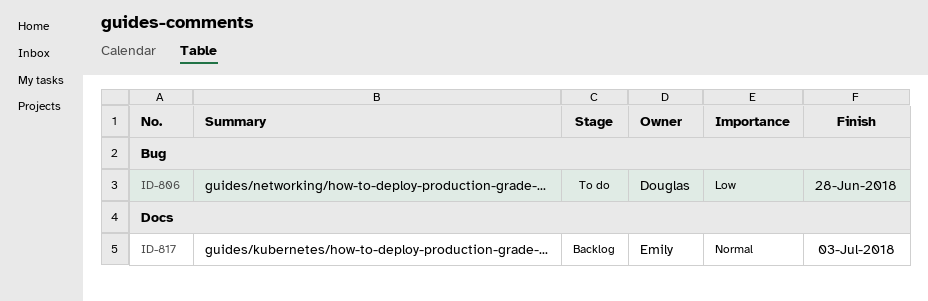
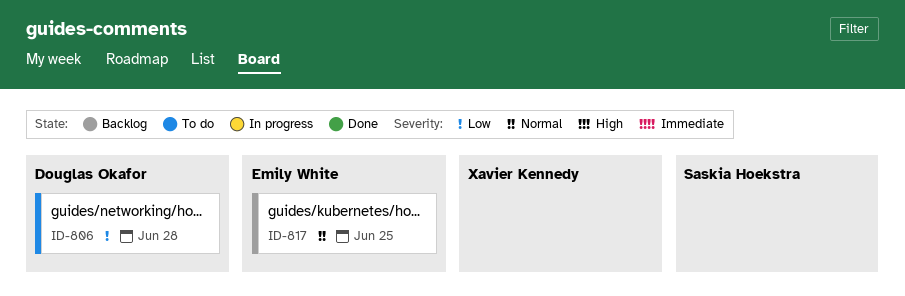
ID-817, due: Jul 3 -> Jun 25

